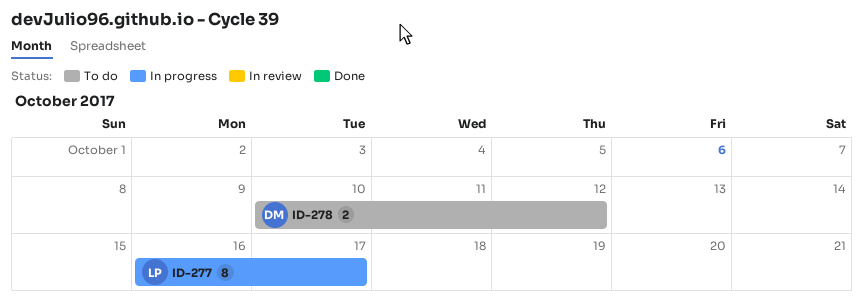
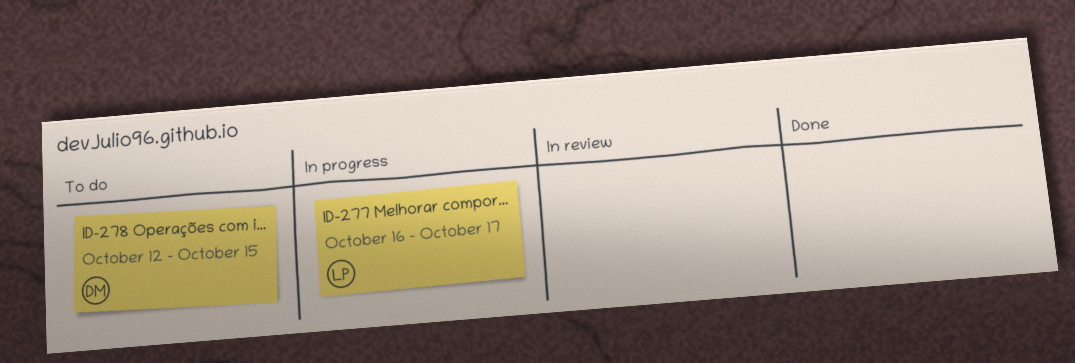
ID-278, start: Oct 10 -> Oct 12
ID-278, due: Oct 12 -> Oct 15

